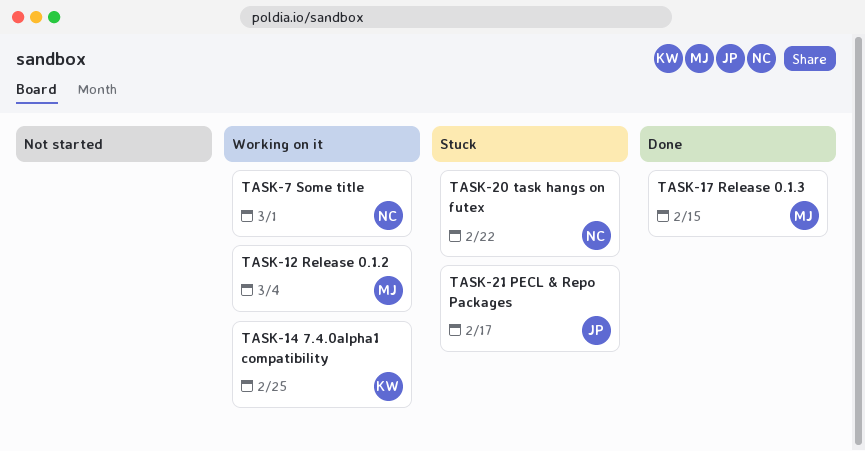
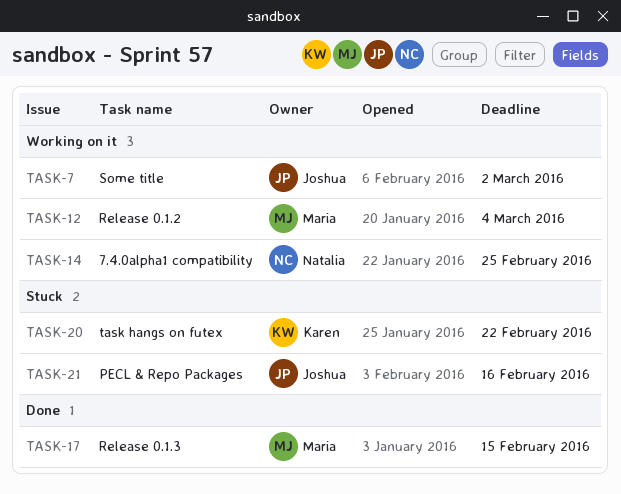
TASK-7, owner: Natalia -> Joshua
TASK-7, due: Mar 1 -> Mar 2
TASK-14, owner: Karen -> Natalia
TASK-20, owner: Natalia -> Karen
TASK-21, due: Feb 17 -> Feb 16

